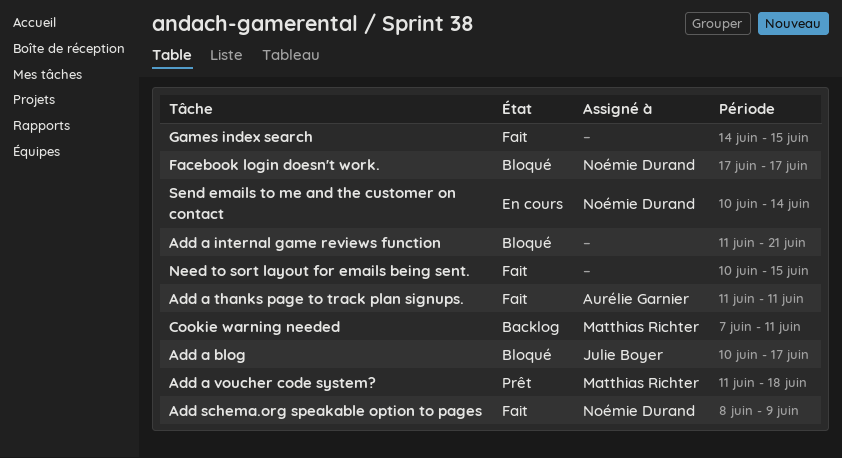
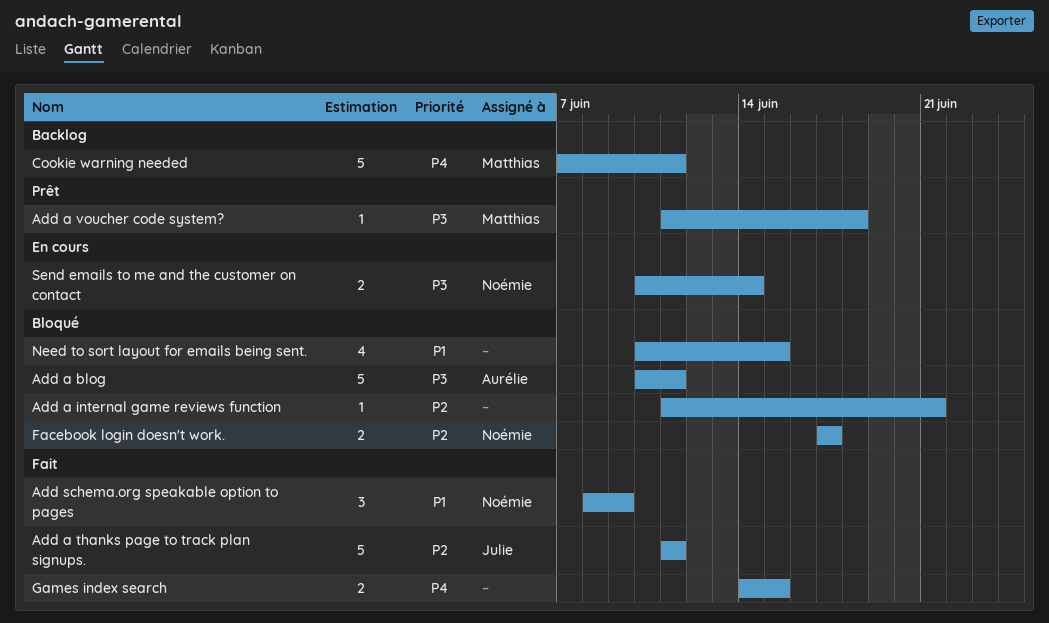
Add a blog, owner: Julie Boyer -> Aurélie Garnier
Add a blog, due: Jun 17 -> Jun 11
Add a thanks page to track plan signups., owner: Aurélie Garnier -> Julie Boyer
Need to sort layout for emails being sent., status: Fait -> Bloqué

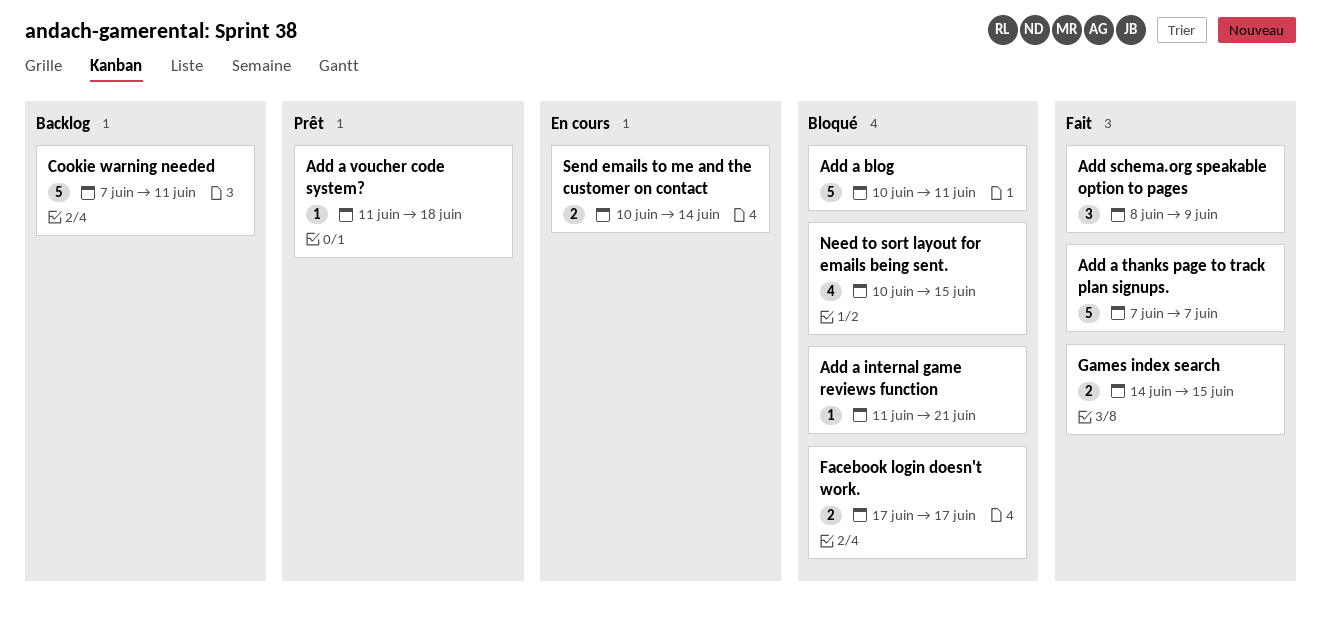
Add a thanks page to track plan signups., start: Jun 11 -> Jun 7
Add a thanks page to track plan signups., due: Jun 11 -> Jun 7

